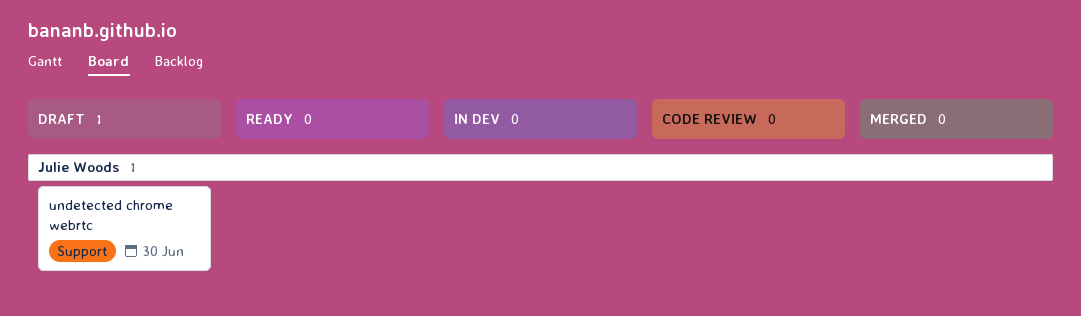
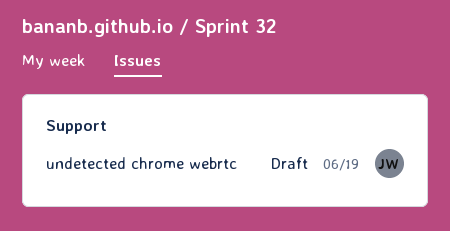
undetected chrome webrtc, due: Jun 30 -> Jun 19

